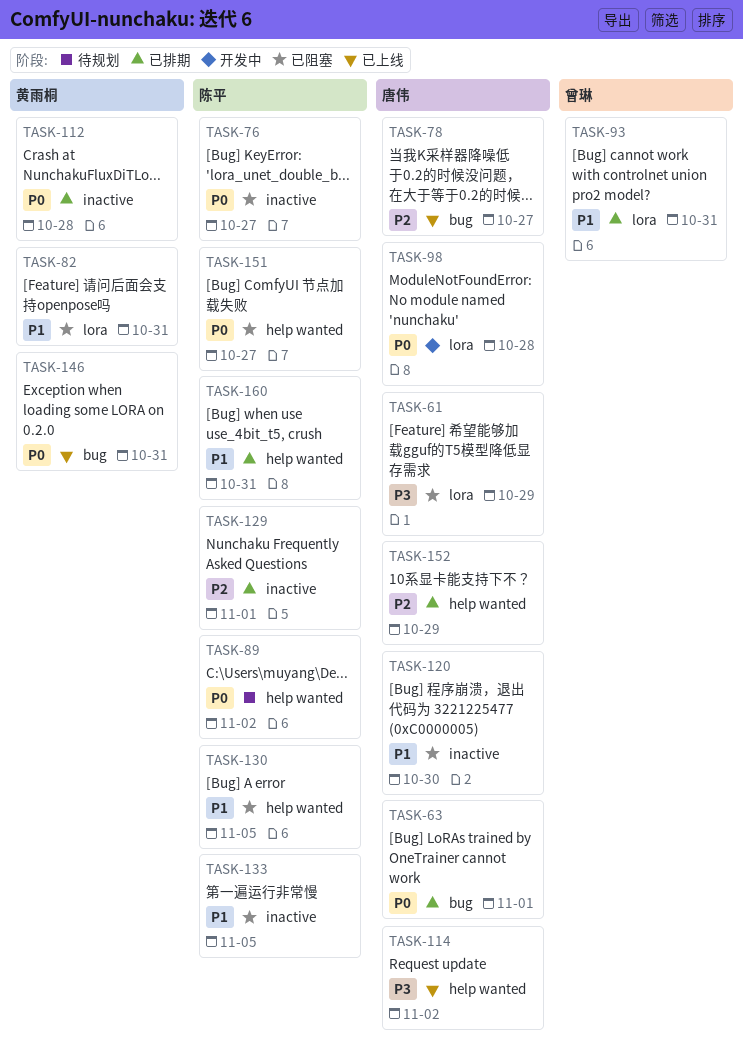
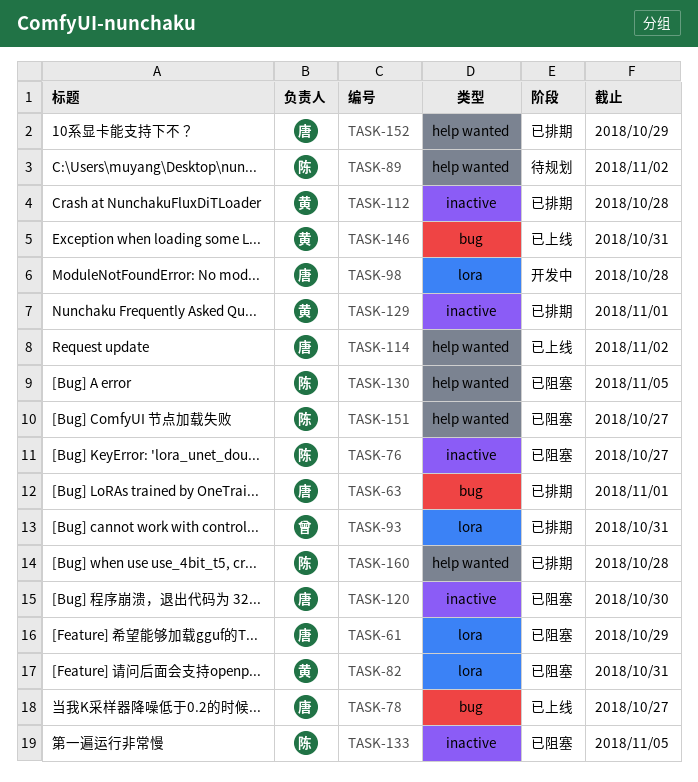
TASK-129, owner: 陈平 -> 黄雨桐
TASK-160, due: Oct 31 -> Oct 28

